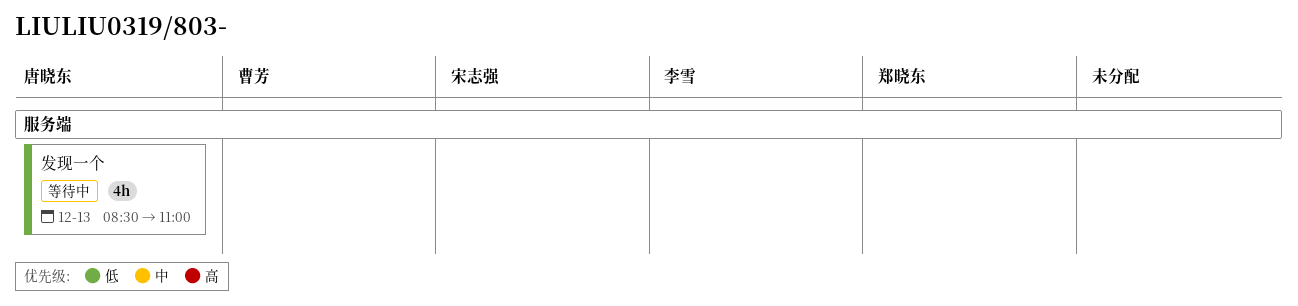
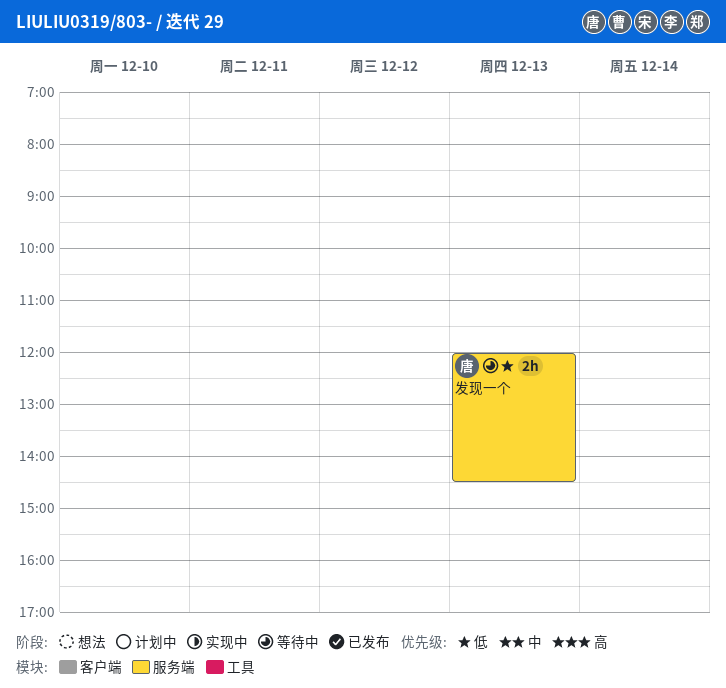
发现一个, estimate: 4h -> 2h
发现一个, begins: 08:30 -> 12:00
发现一个, ends: 11:00 -> 14:30

